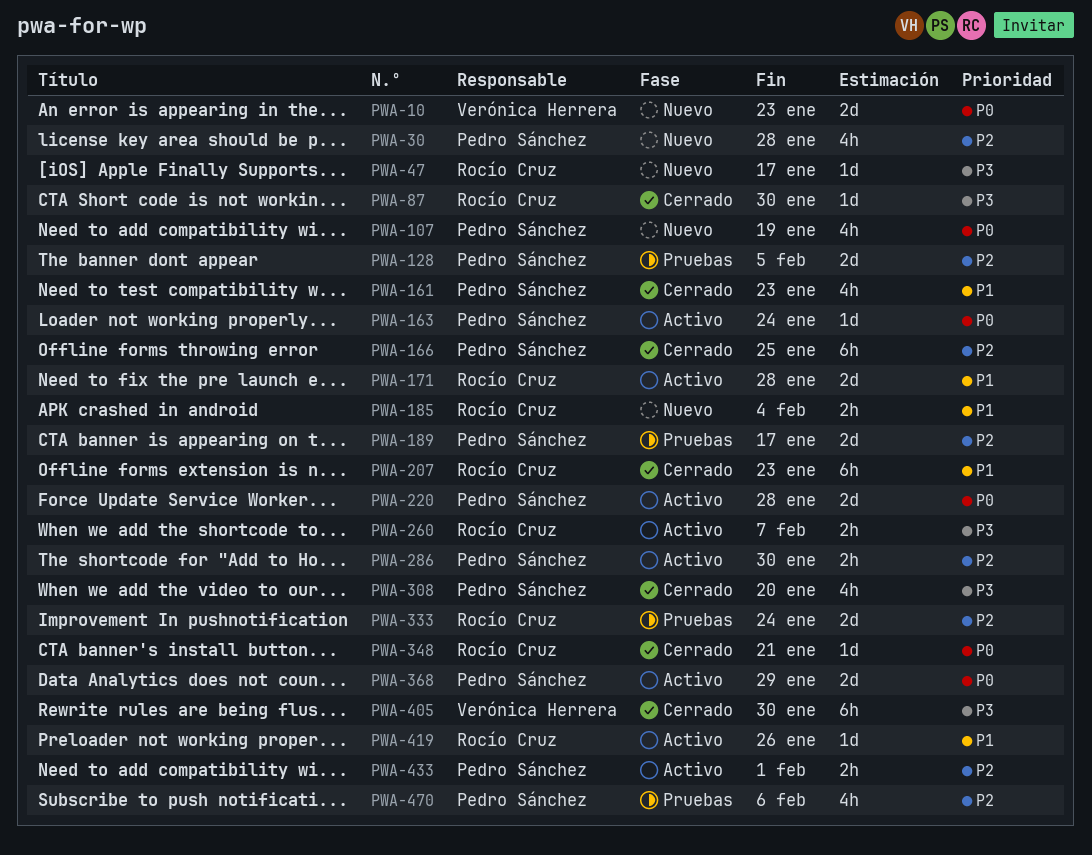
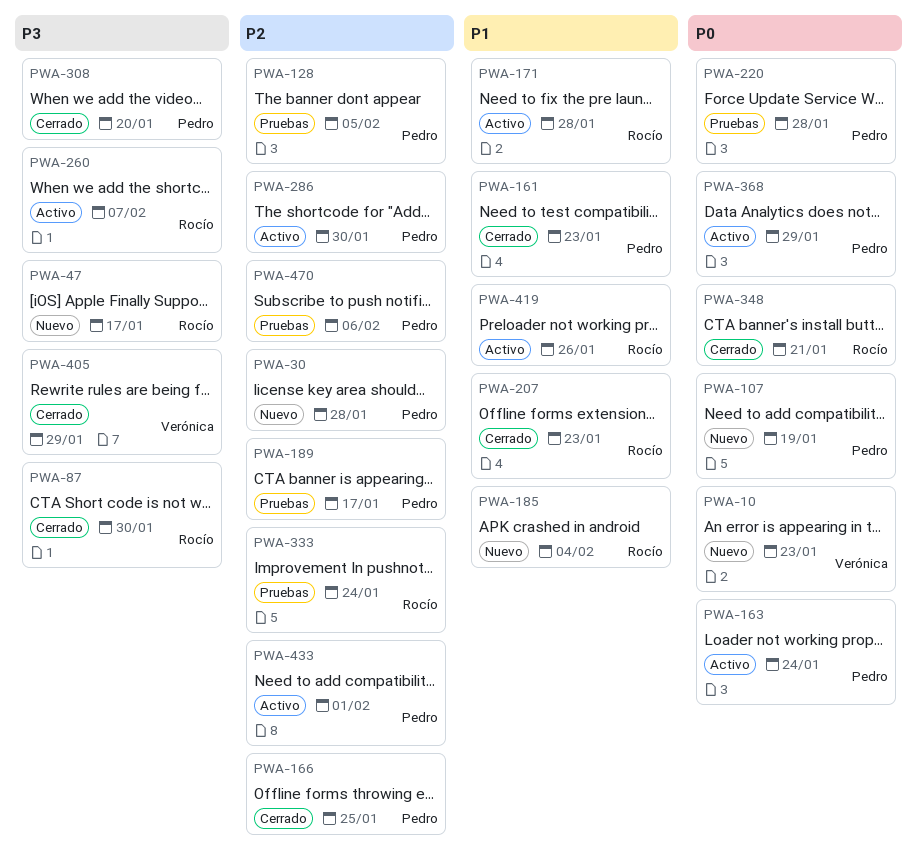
PWA-220, status: Activo -> Pruebas
PWA-405, due: Jan 30 -> Jan 29

